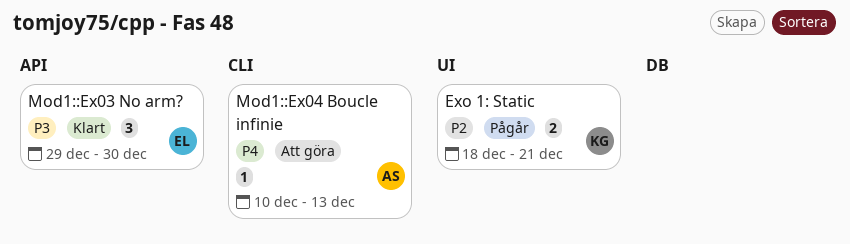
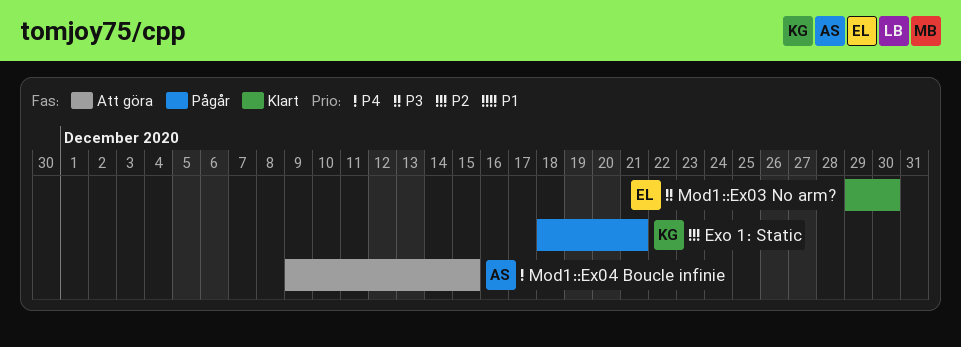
Mod1::Ex04 Boucle infinie, start: Dec 10 -> Dec 9
Mod1::Ex04 Boucle infinie, due: Dec 13 -> Dec 15

